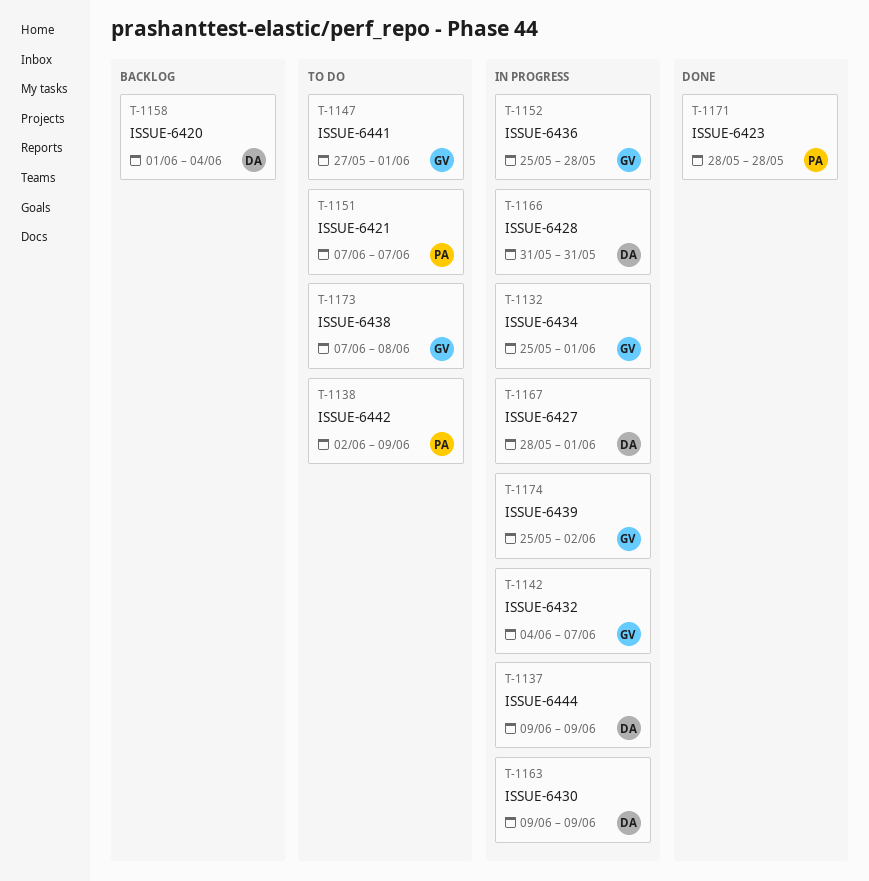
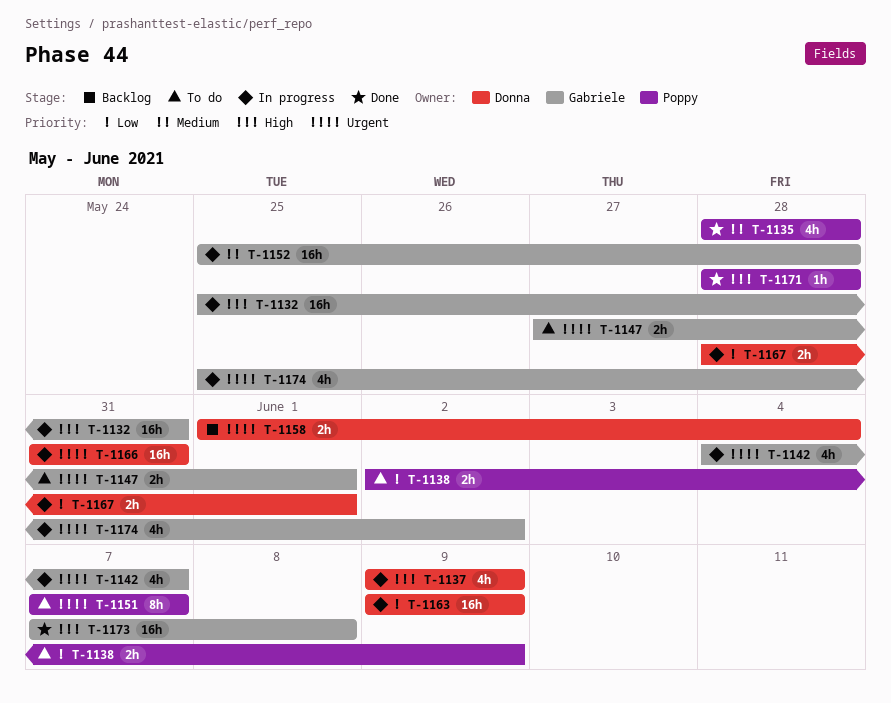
T-1132, due: Jun 1 -> May 31
T-1135: none -> present
T-1173, status: To do -> Done

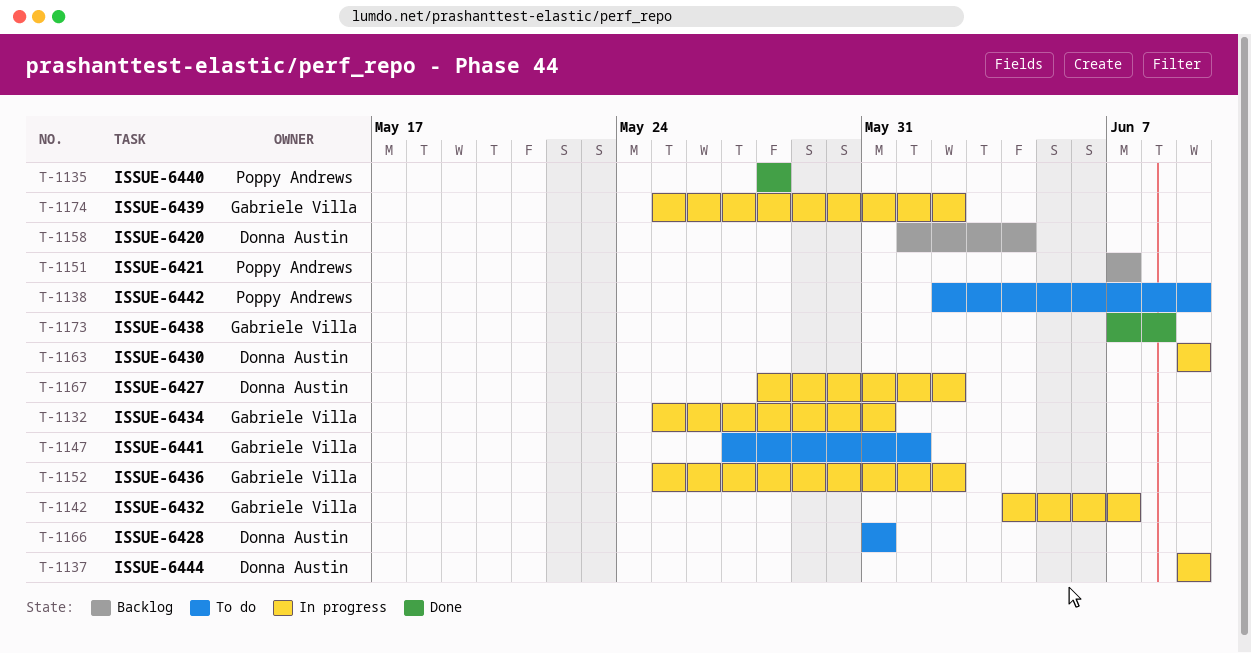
T-1151, status: To do -> Backlog
T-1152, due: May 28 -> Jun 2
T-1166, status: In progress -> To do
T-1167, due: Jun 1 -> Jun 2
T-1171: present -> none

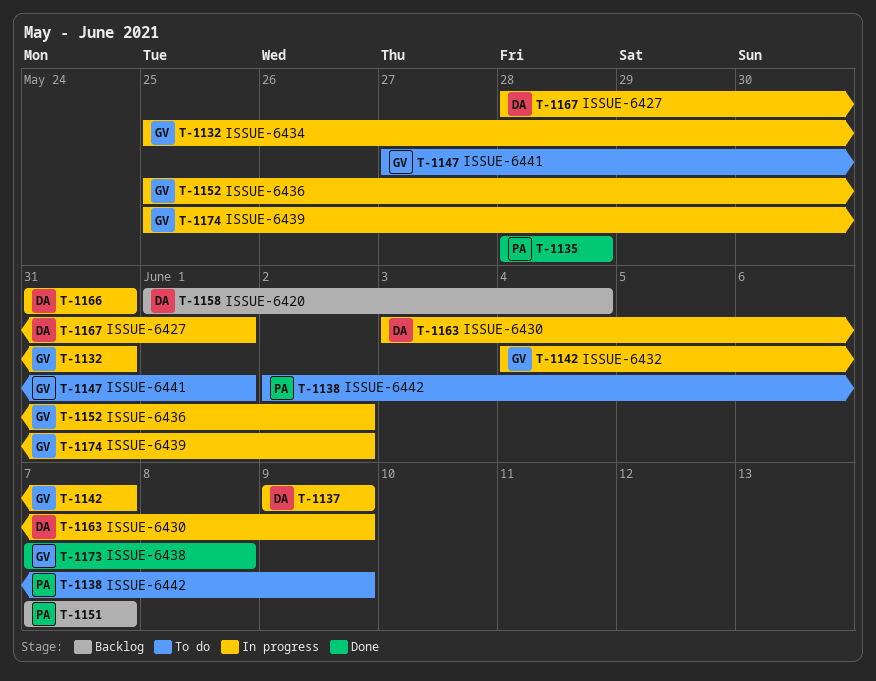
T-1163, start: Jun 9 -> Jun 3
T-1166, status: To do -> In progress
T-1167, due: Jun 2 -> Jun 1

